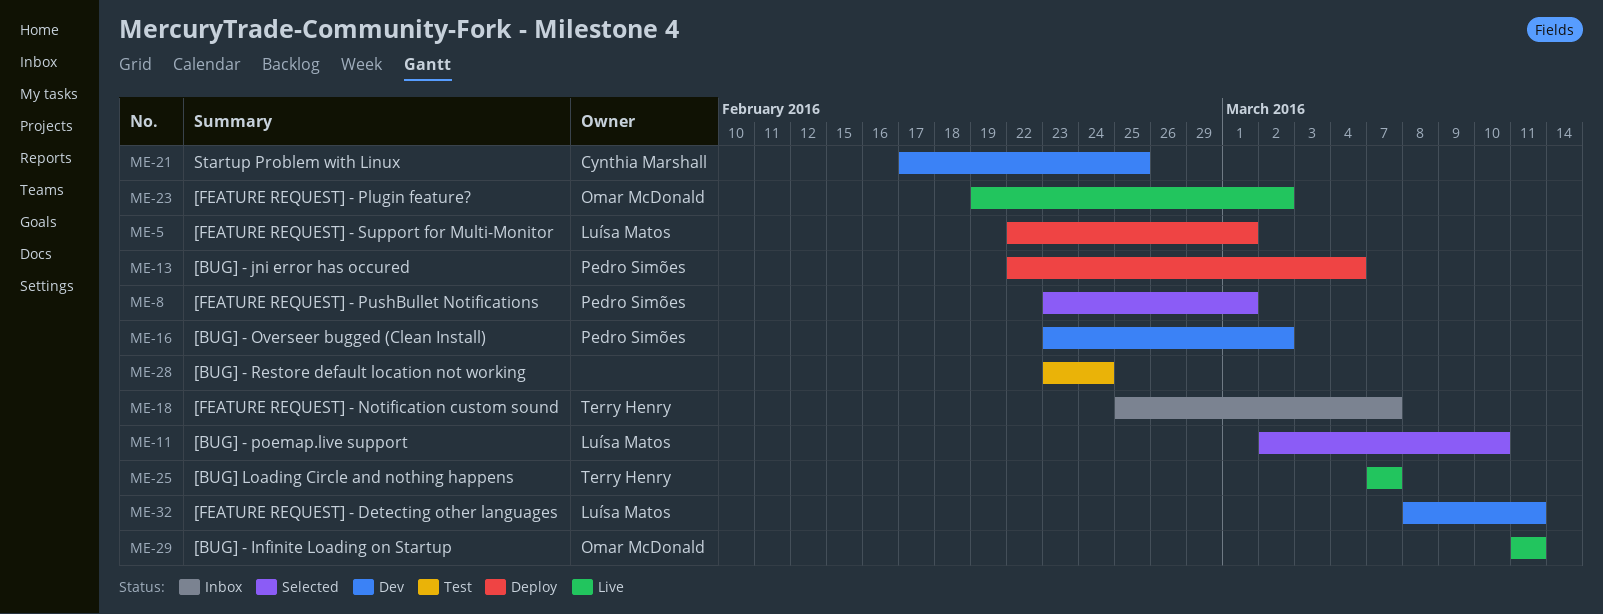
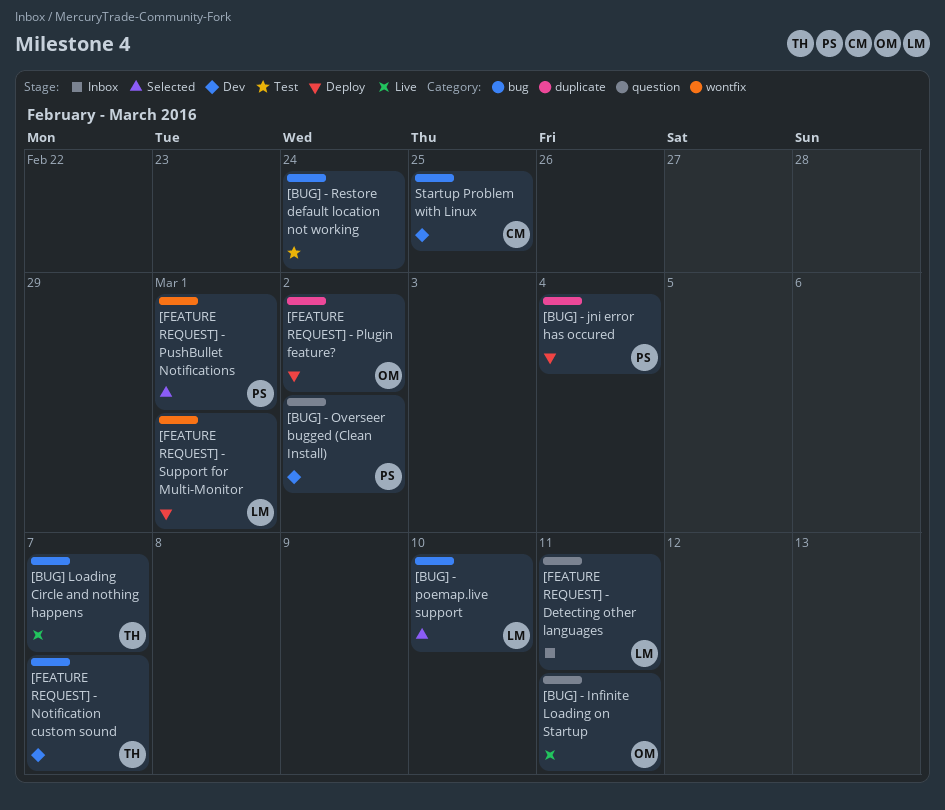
[FEATURE REQUEST] - Detecting other languages, status: Dev -> Inbox
[FEATURE REQUEST] - Notification custom sound, status: Inbox -> Dev
[FEATURE REQUEST] - Plugin feature?, status: Live -> Deploy

